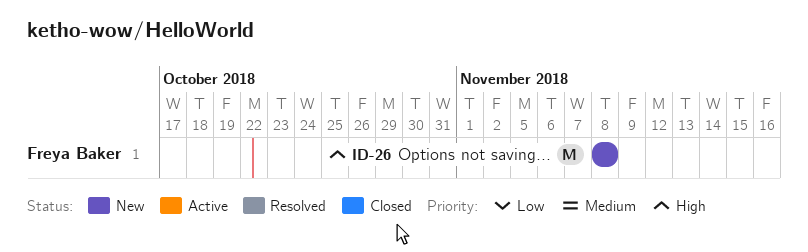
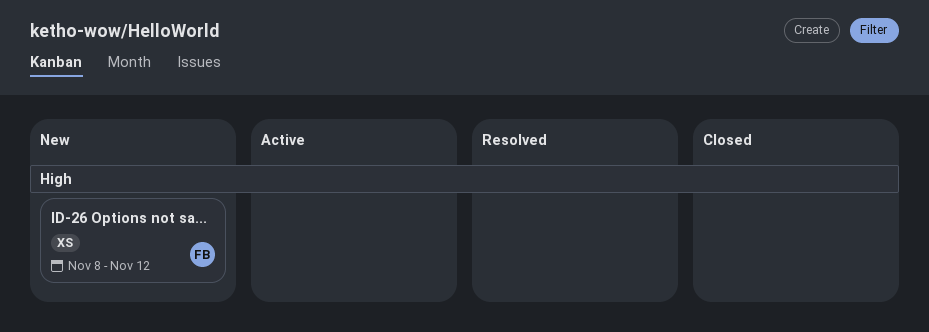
ID-26, estimate: M -> XS
ID-26, due: Nov 8 -> Nov 12

